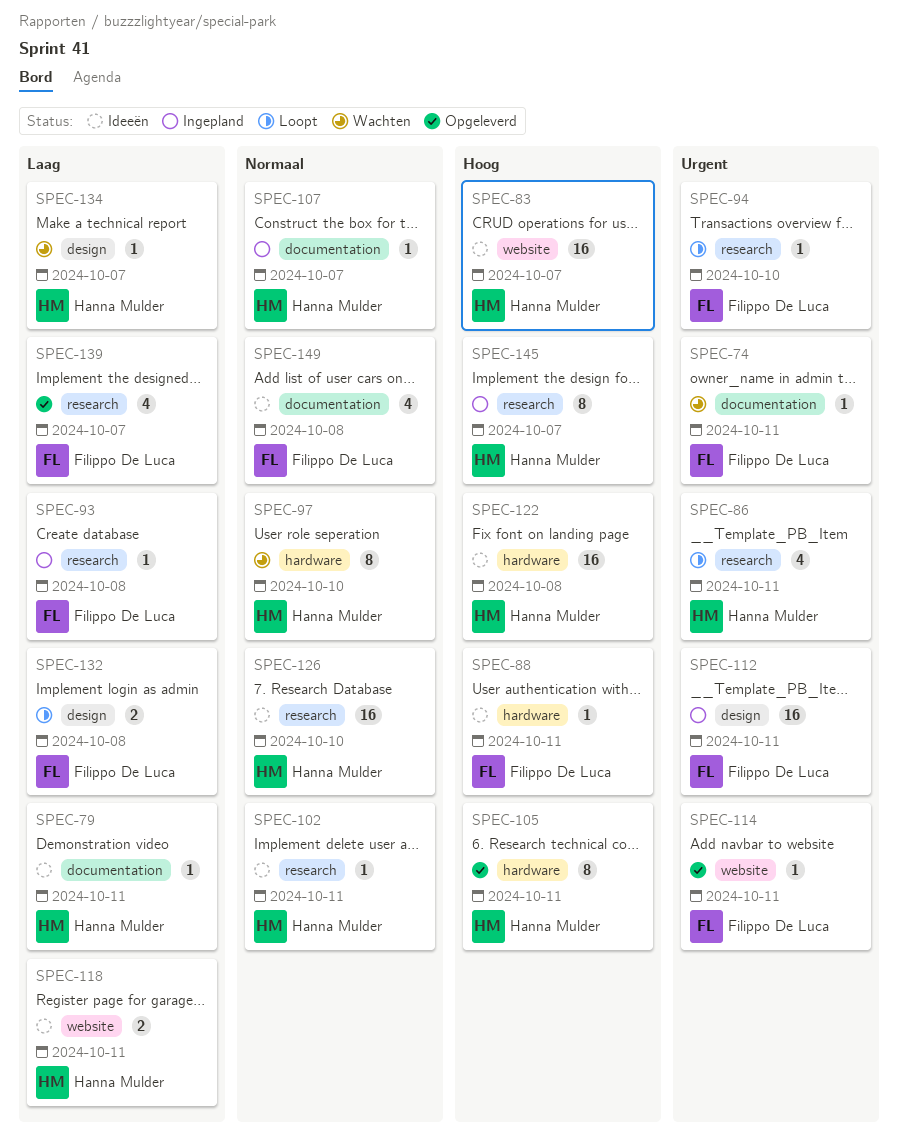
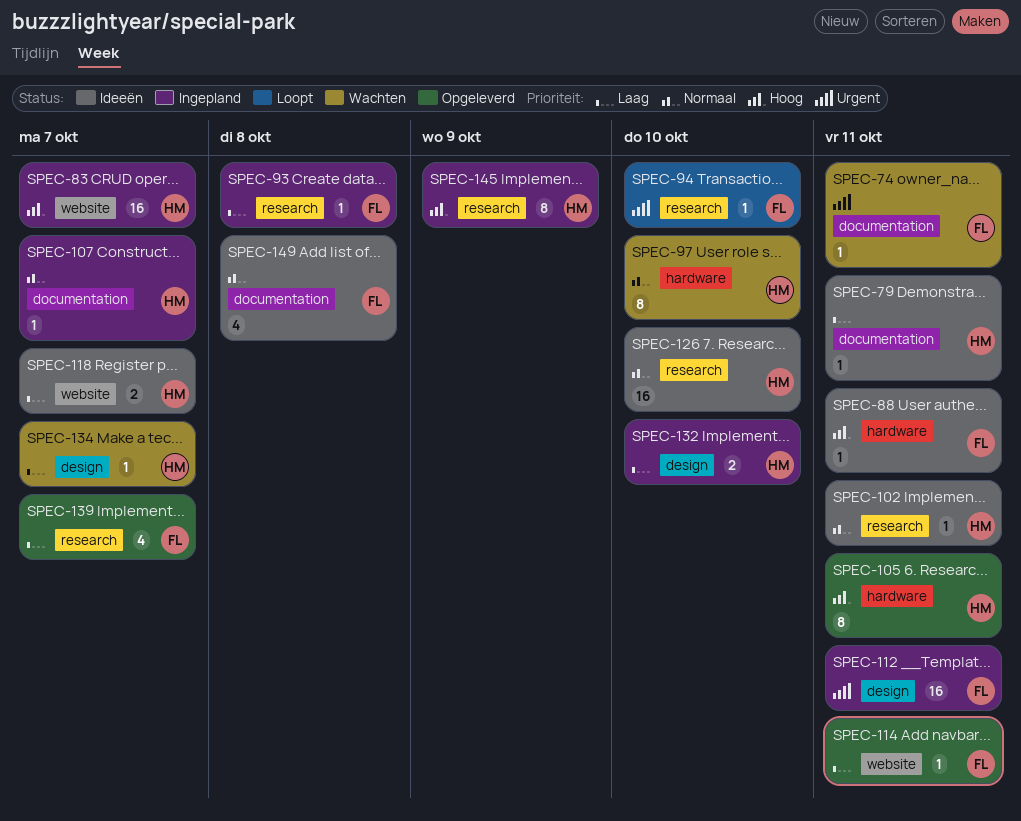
SPEC-83, status: Ideeën -> Ingepland
SPEC-86: present -> none
SPEC-114, priority: Urgent -> Laag
SPEC-118, due: Oct 11 -> Oct 7
SPEC-122: present -> none
SPEC-132, status: Loopt -> Ingepland
SPEC-132, owner: Filippo De Luca -> Hanna Mulder
SPEC-132, due: Oct 8 -> Oct 10
SPEC-145, due: Oct 7 -> Oct 9

